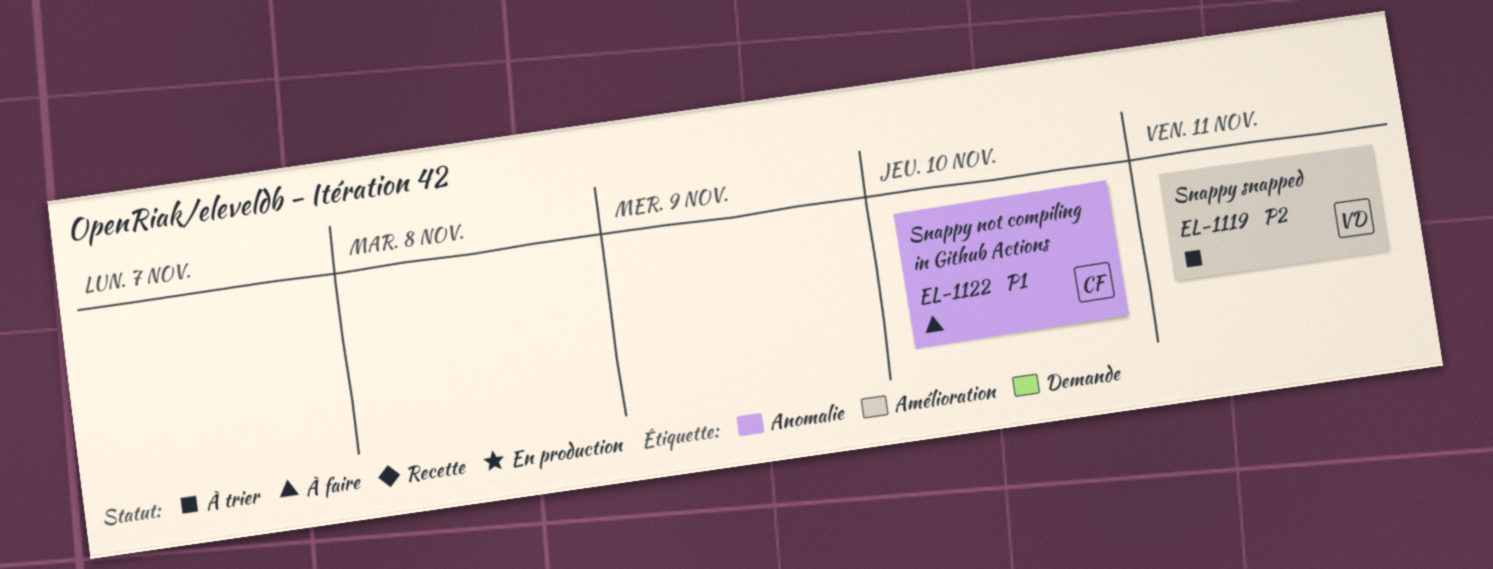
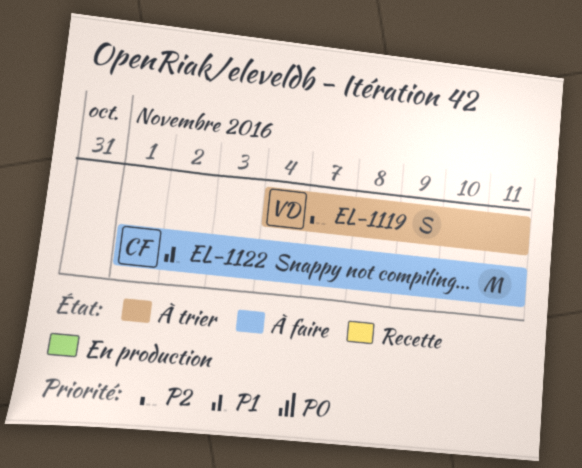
EL-1122, due: Nov 10 -> Nov 11

